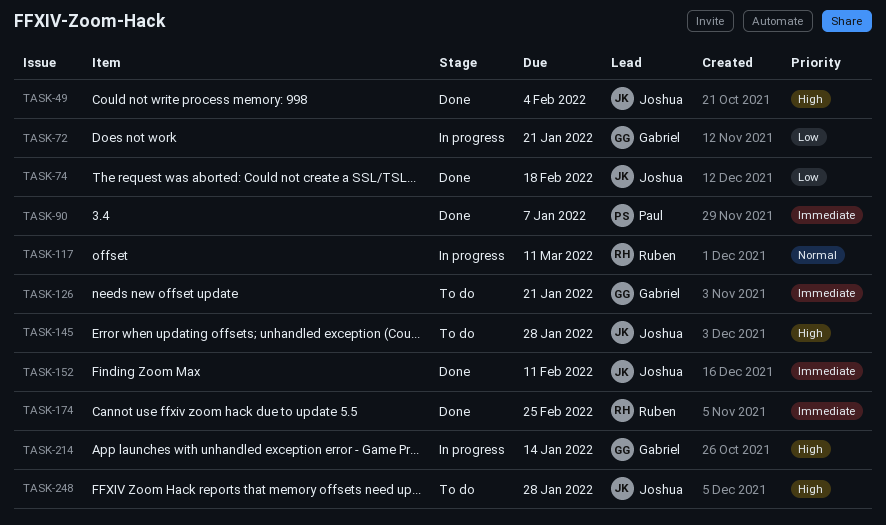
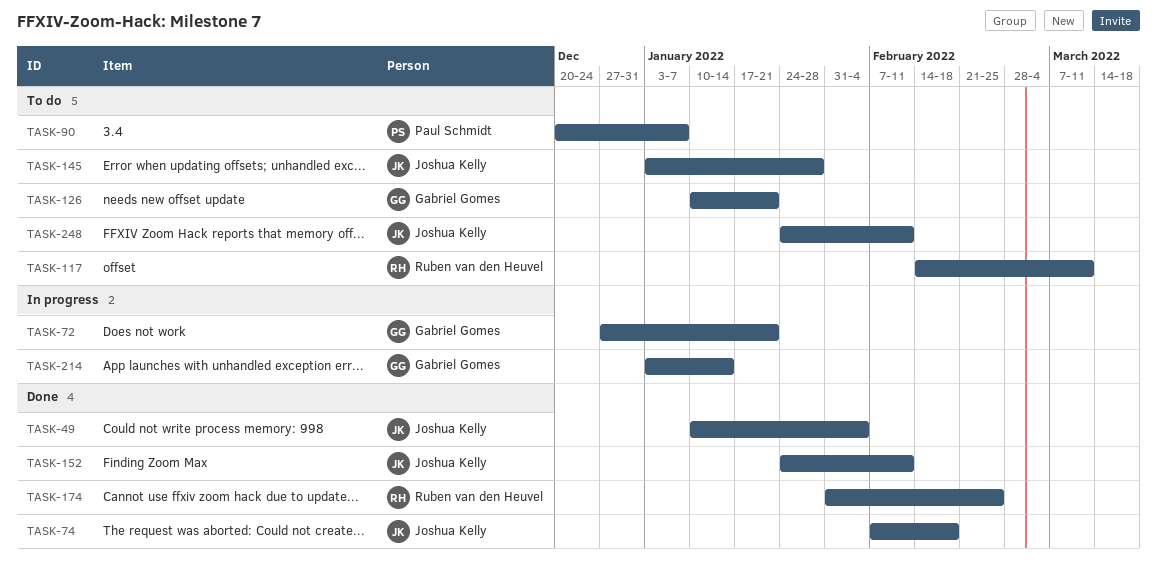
TASK-90, status: Done -> To do
TASK-117, status: In progress -> To do
TASK-248, due: Jan 28 -> Feb 11

